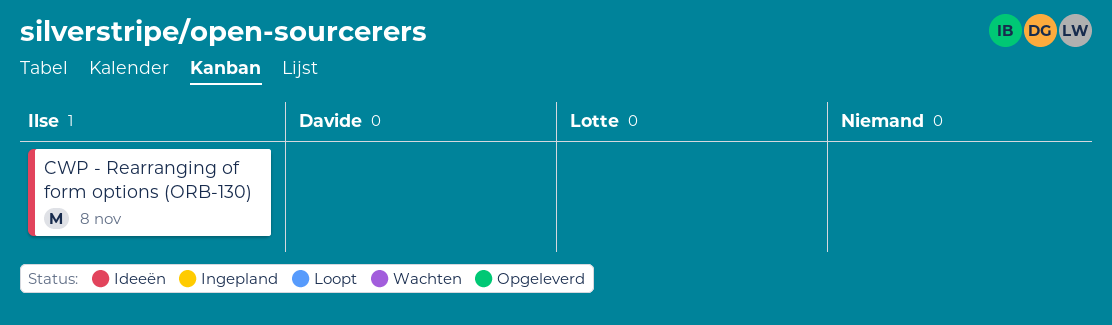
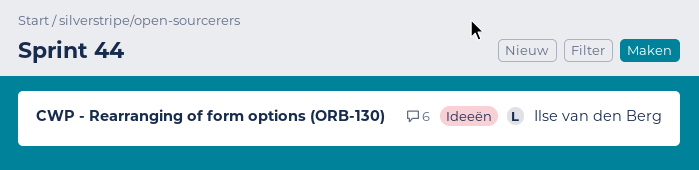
CWP - Rearranging of form options (ORB-130), estimate: M -> L

